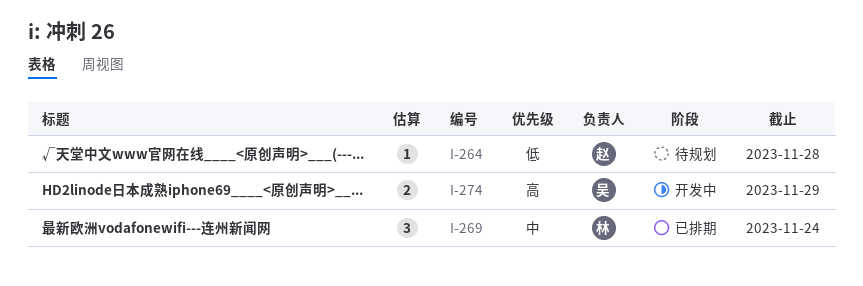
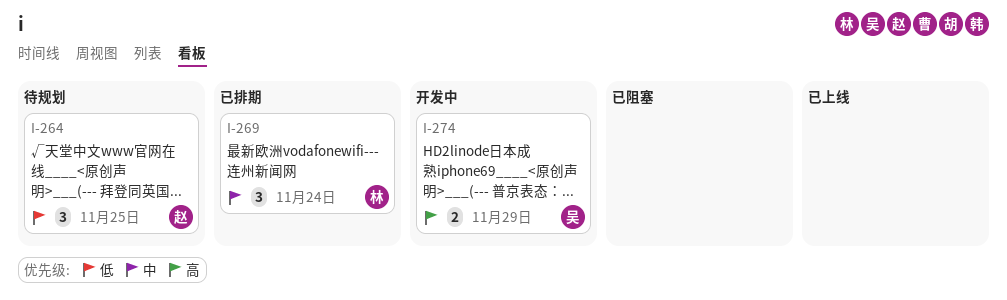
I-264, estimate: 1 -> 3
I-264, due: Nov 28 -> Nov 25

